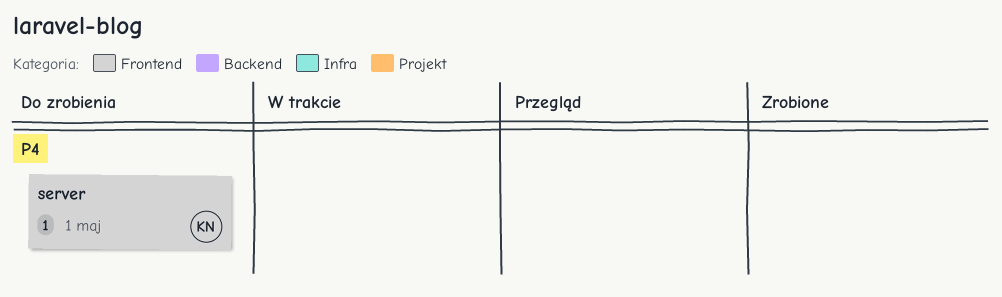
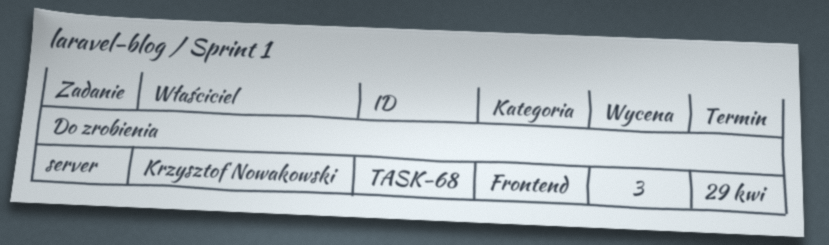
server, estimate: 1 -> 3
server, due: May 1 -> Apr 29

